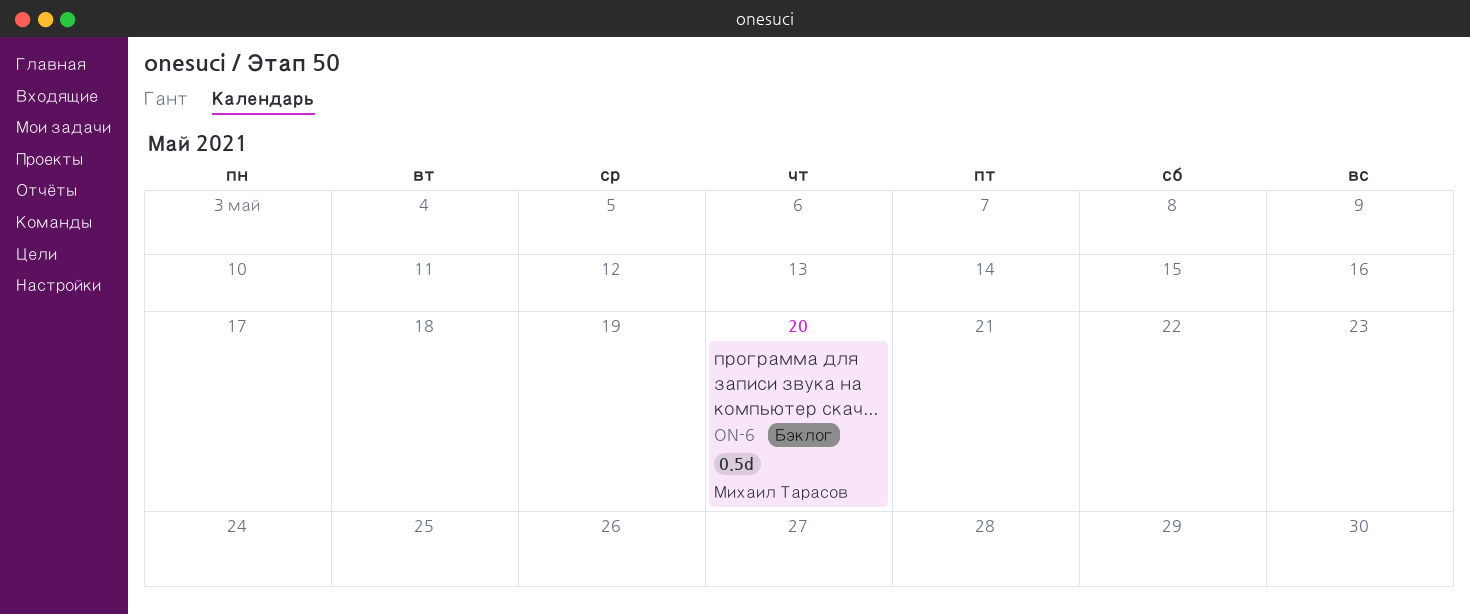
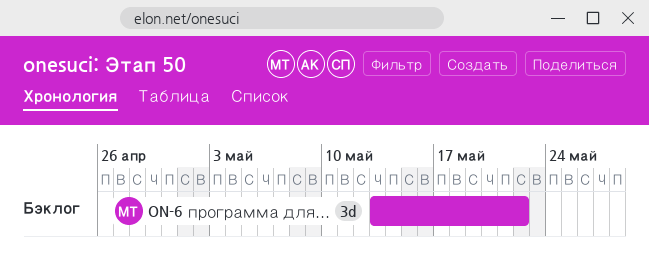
ON-6, estimate: 0.5d -> 3d
ON-6, due: May 20 -> May 22

